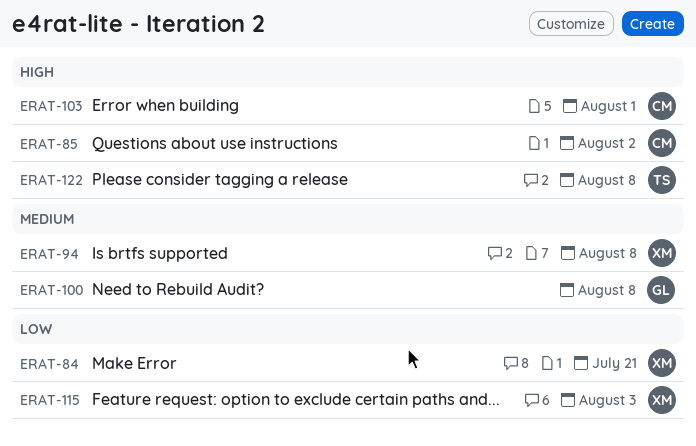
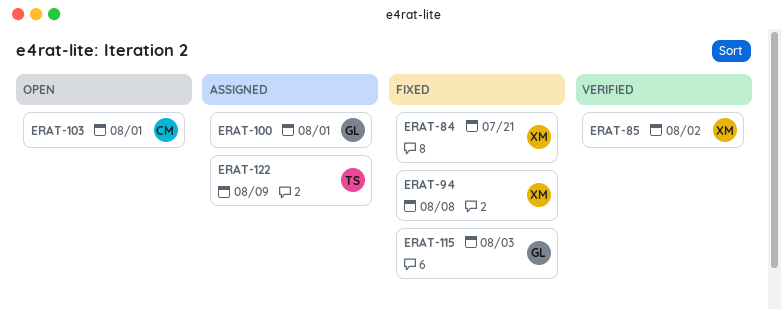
ERAT-85, owner: CM -> XM
ERAT-100, due: Aug 8 -> Aug 1
ERAT-115, owner: XM -> GL
ERAT-122, due: Aug 8 -> Aug 9

